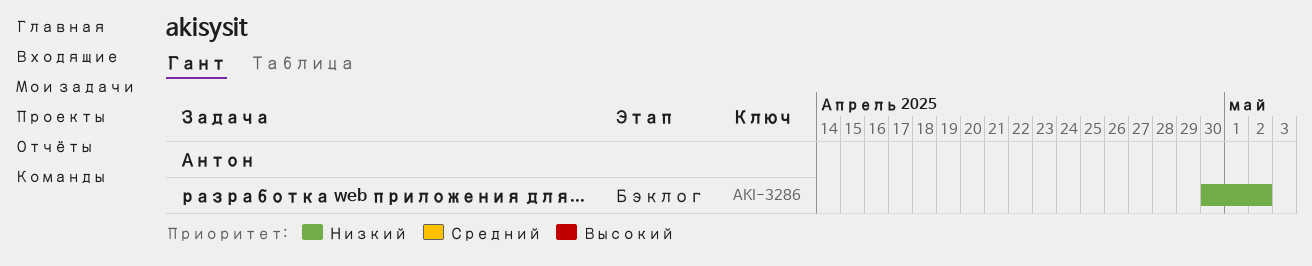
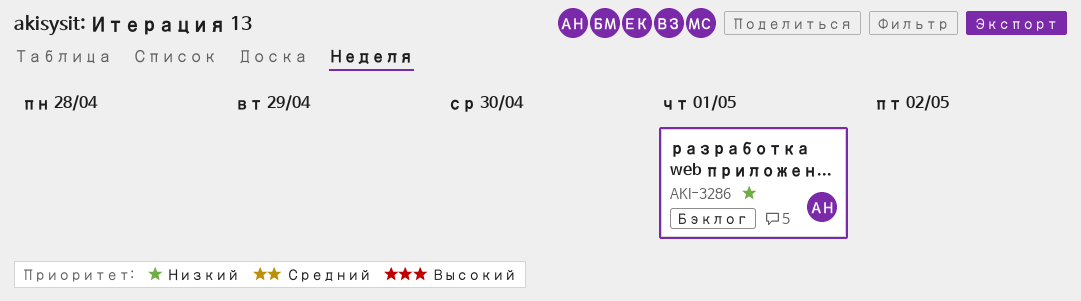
AKI-3286, due: May 2 -> May 1

